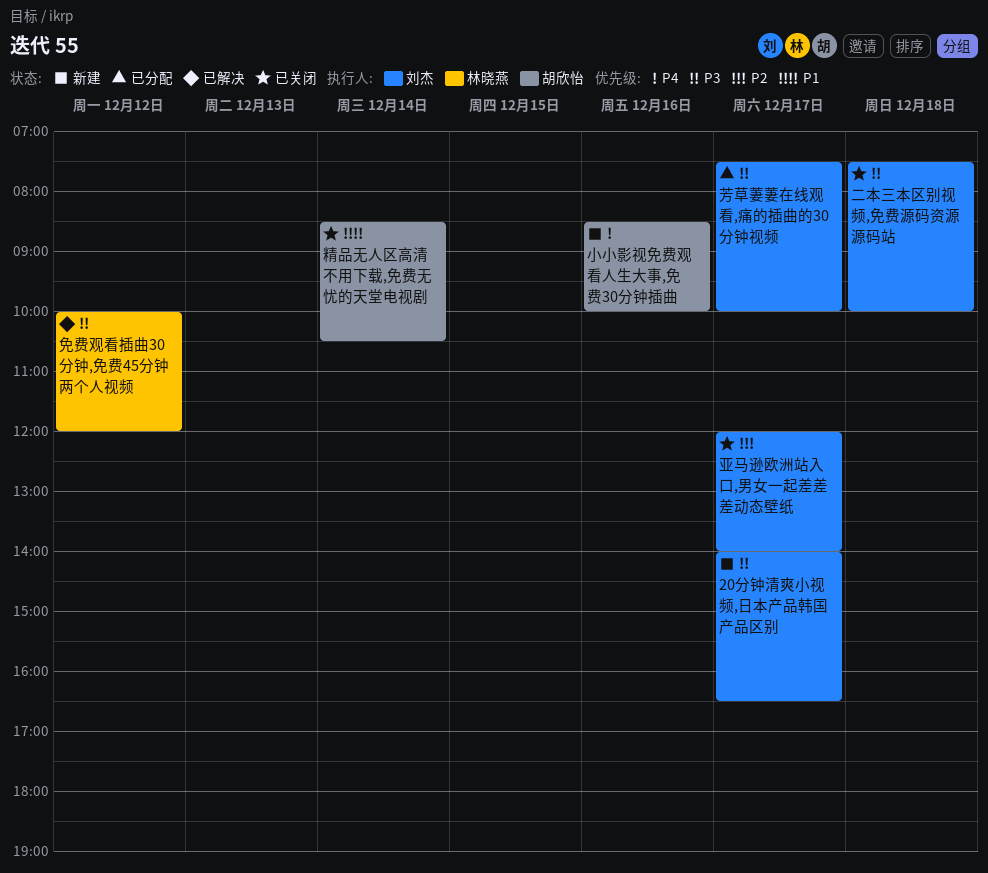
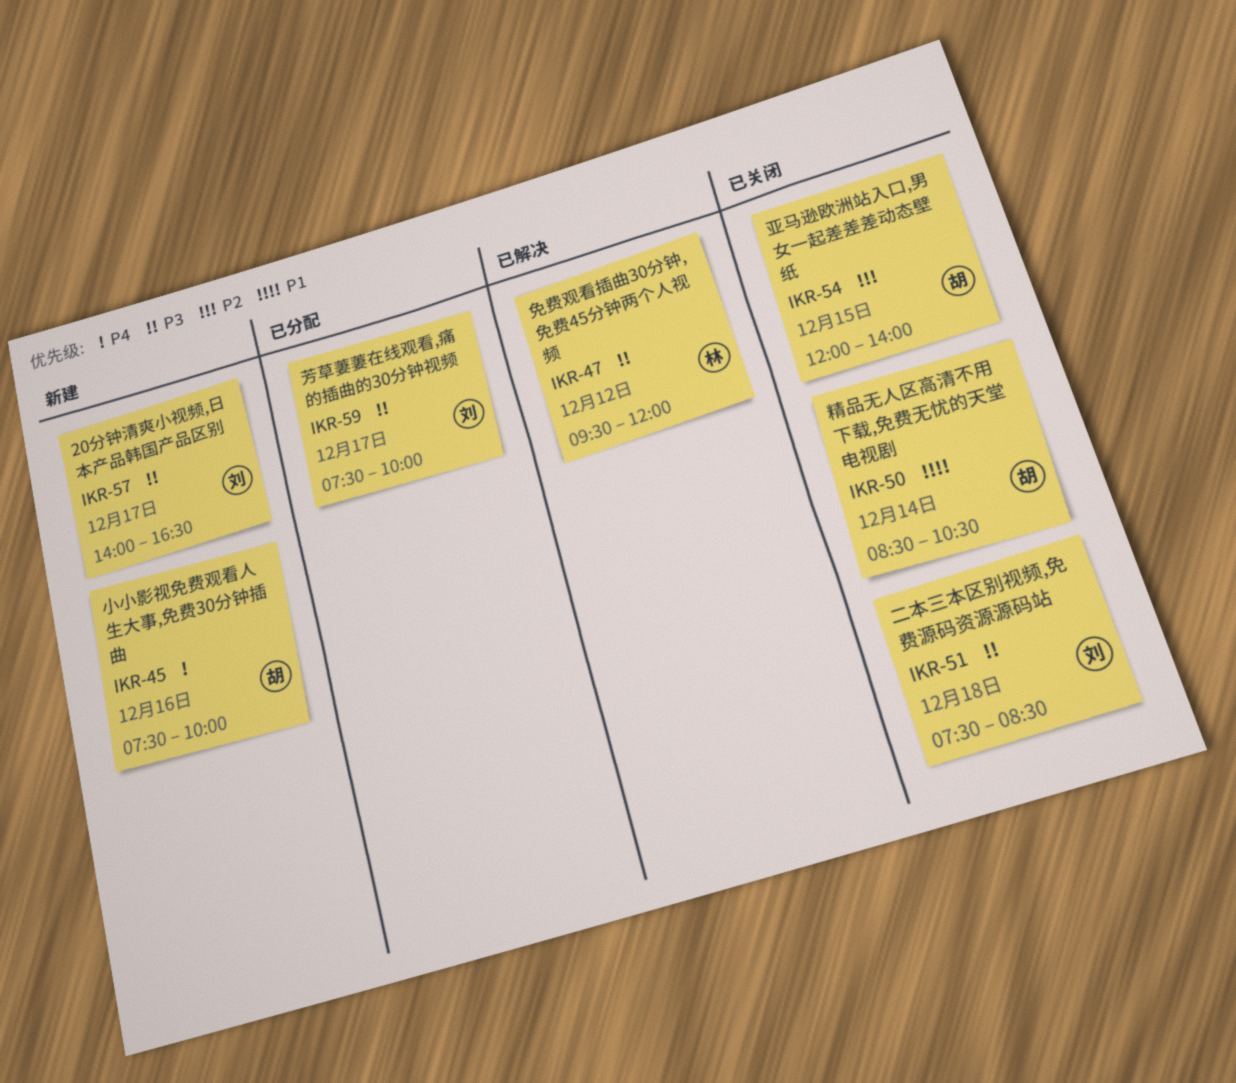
二本三本区别视频,免费源码资源源码站, ends: 10:00 -> 08:30
亚马逊欧洲站入口,男女一起差差差动态壁纸, owner: 刘杰 -> 胡欣怡
亚马逊欧洲站入口,男女一起差差差动态壁纸, day: Dec 17 -> Dec 15
免费观看插曲30分钟,免费45分钟两个人视频, begins: 10:00 -> 09:30
小小影视免费观看人生大事,免费30分钟插曲, begins: 08:30 -> 07:30

